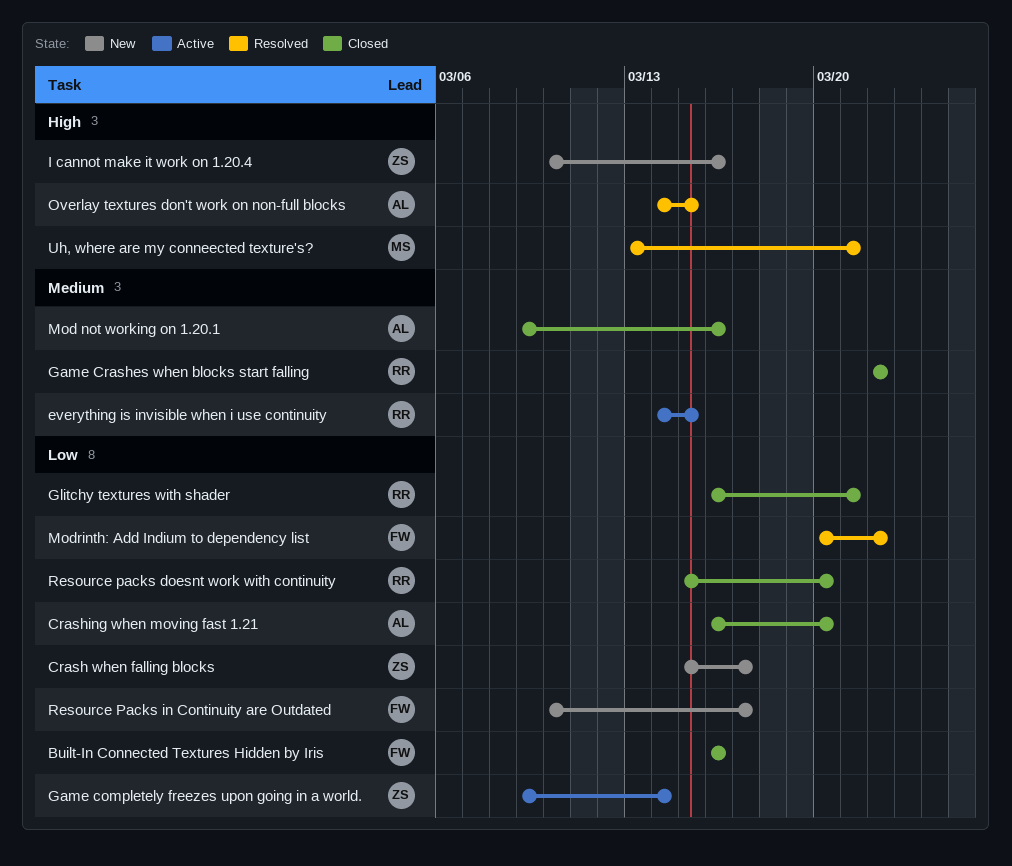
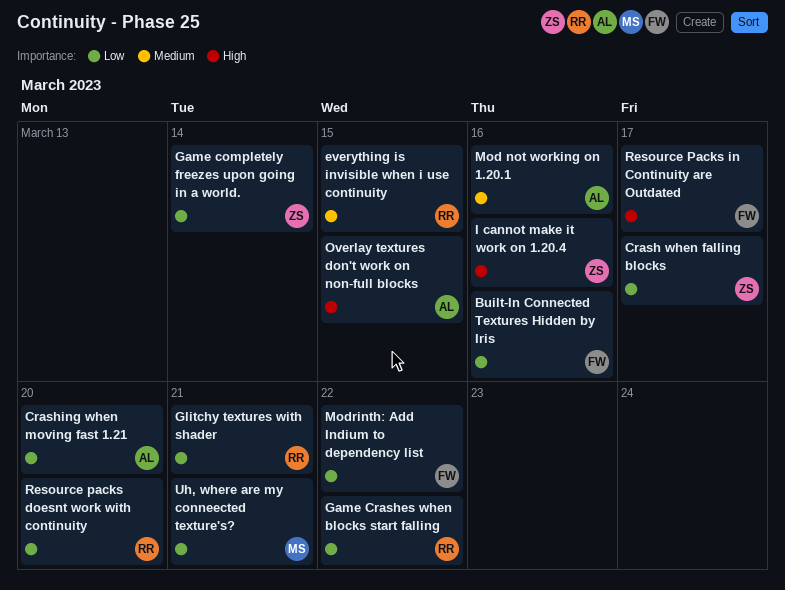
Game Crashes when blocks start falling, priority: Medium -> Low
Resource Packs in Continuity are Outdated, priority: Low -> High
Uh, where are my conneected texture's?, priority: High -> Low

